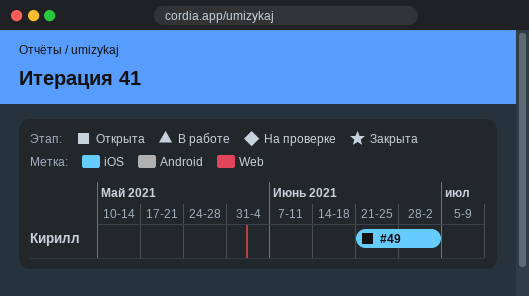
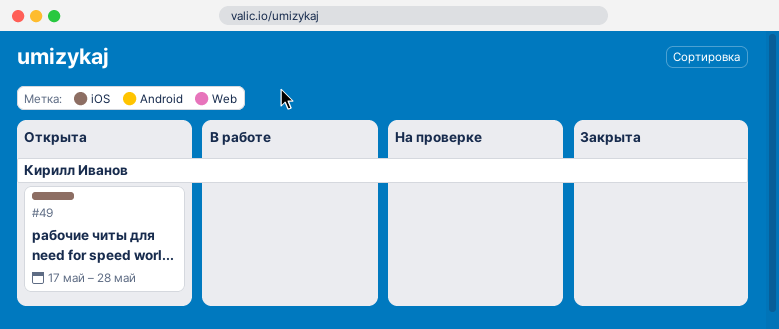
#49, start: Jun 21 -> May 17
#49, due: Jul 2 -> May 28

